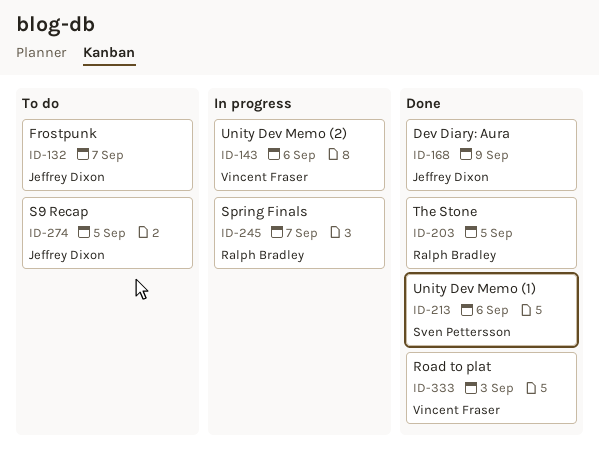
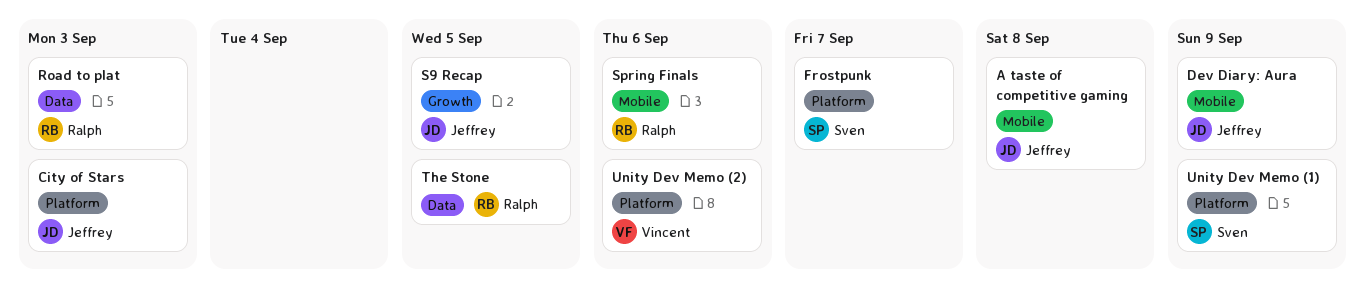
A taste of competitive gaming: none -> present
City of Stars: none -> present
Frostpunk, owner: Jeffrey Dixon -> Sven Pettersson
Road to plat, owner: Vincent Fraser -> Ralph Bradley
Spring Finals, due: Sep 7 -> Sep 6
Unity Dev Memo (1), due: Sep 6 -> Sep 9

